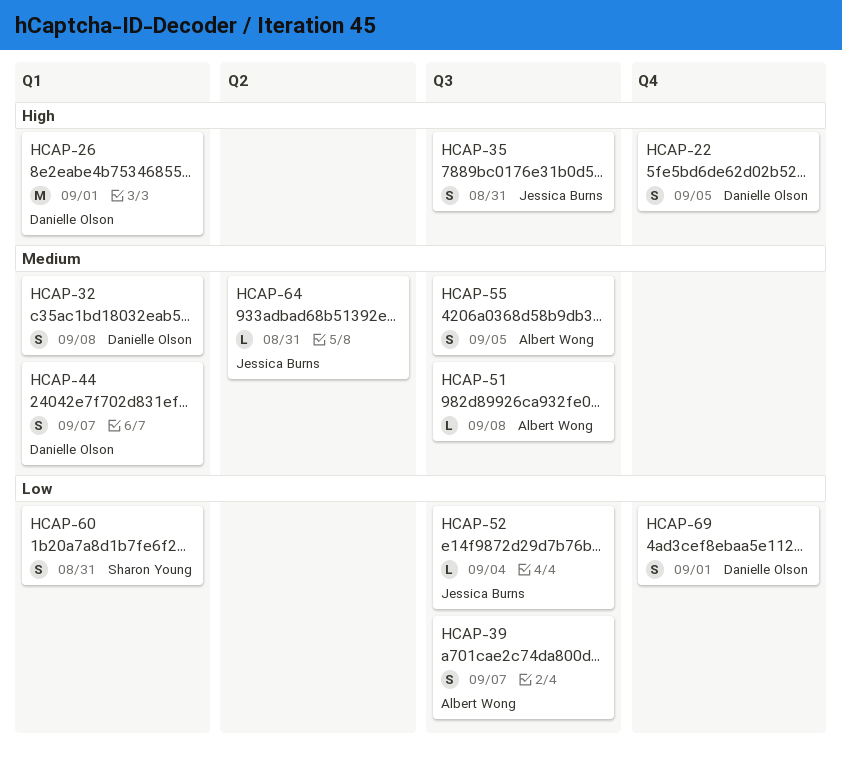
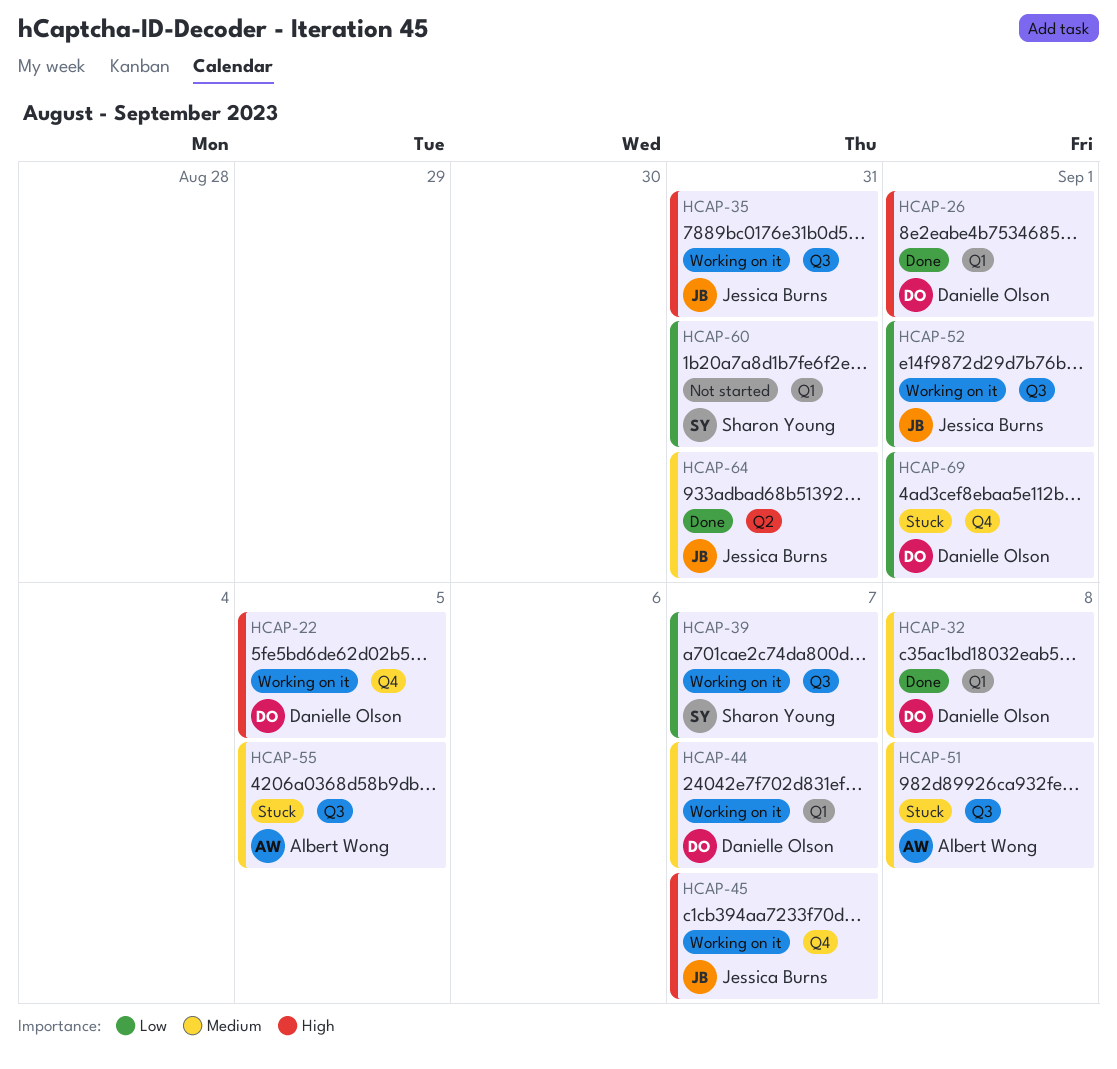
HCAP-39, owner: Albert Wong -> Sharon Young
HCAP-45: none -> present
HCAP-52, due: Sep 4 -> Sep 1

